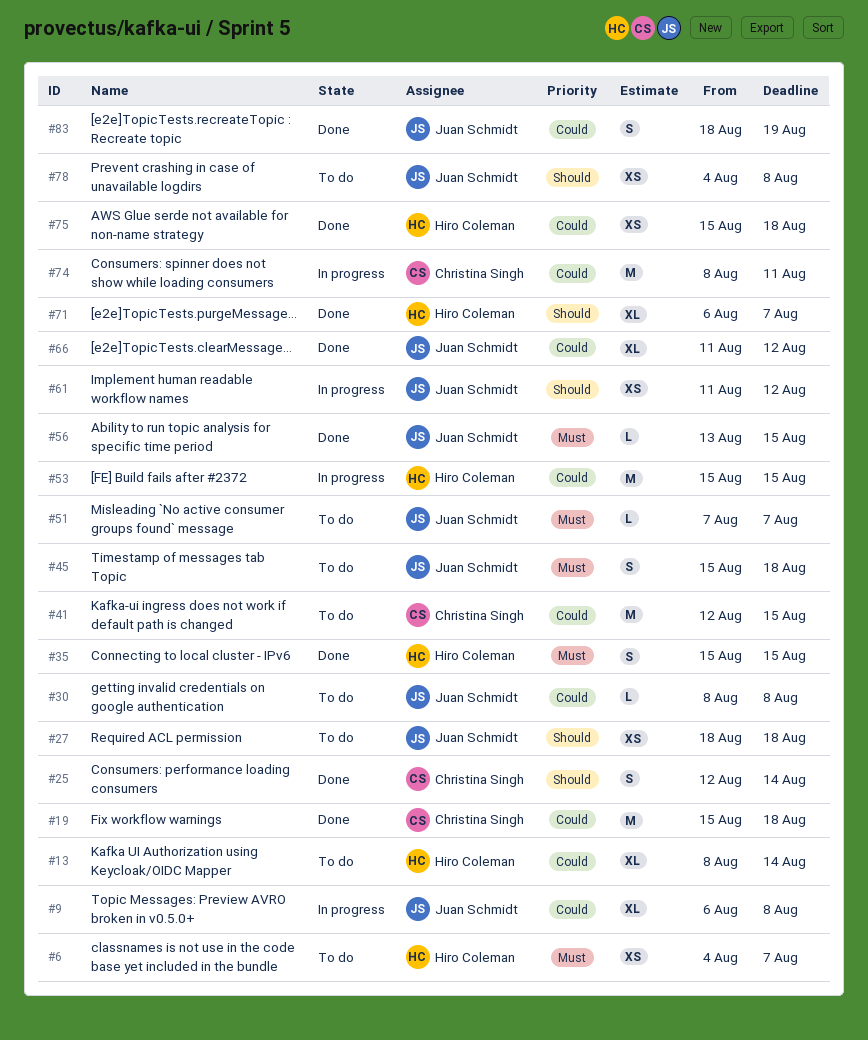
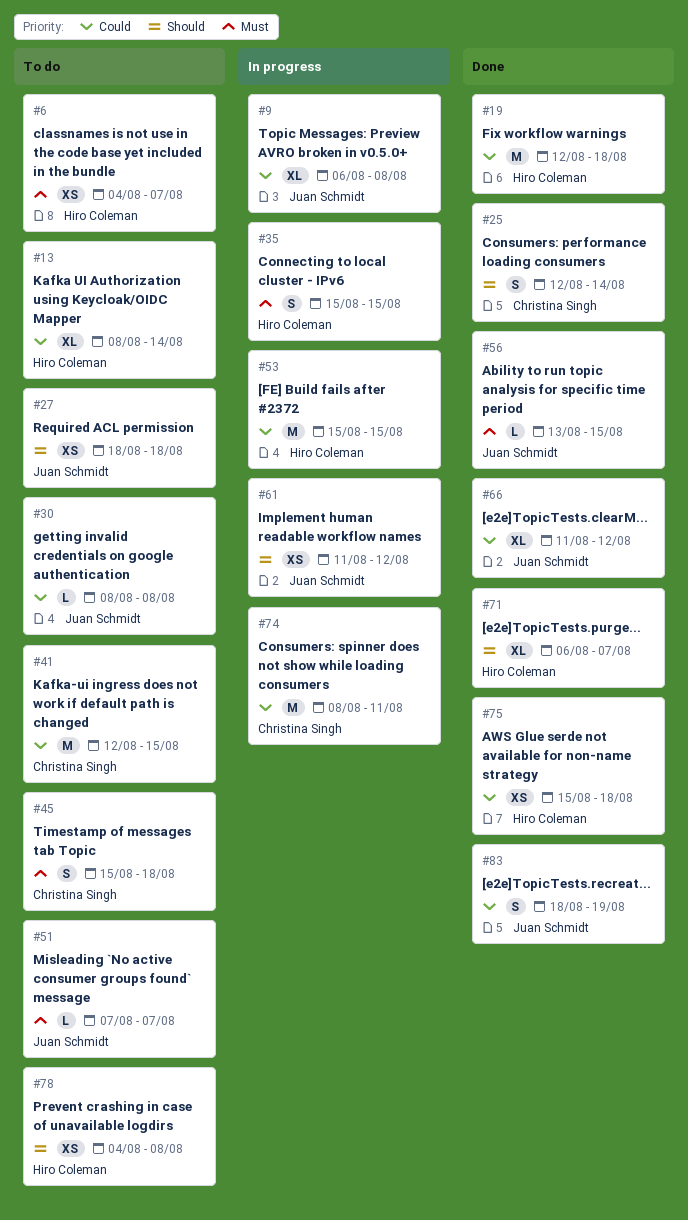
#19, owner: Christina Singh -> Hiro Coleman
#19, start: Aug 15 -> Aug 12
#35, status: Done -> In progress
#45, owner: Juan Schmidt -> Christina Singh
#78, owner: Juan Schmidt -> Hiro Coleman

